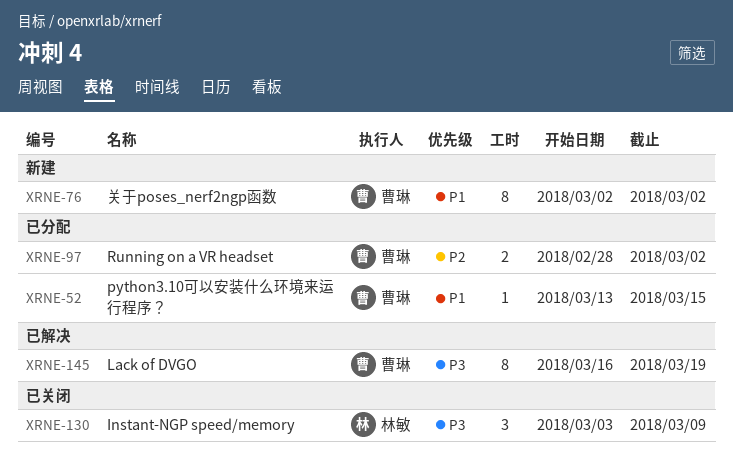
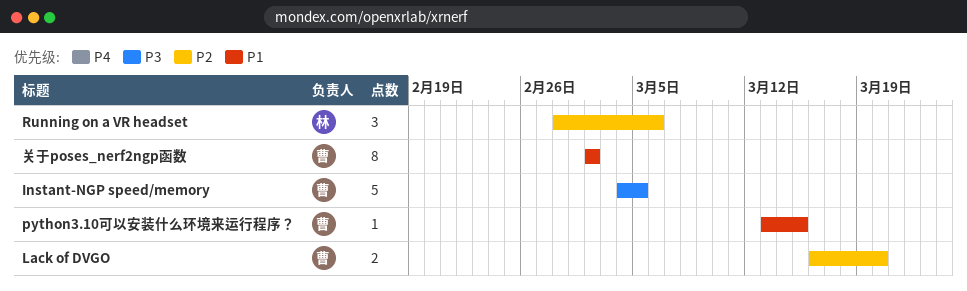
Instant-NGP speed/memory, owner: 林敏 -> 曹琳
Instant-NGP speed/memory, estimate: 3 -> 5
Instant-NGP speed/memory, start: Mar 3 -> Mar 4
Instant-NGP speed/memory, due: Mar 9 -> Mar 5
Lack of DVGO, priority: P3 -> P2
Lack of DVGO, estimate: 8 -> 2
Lack of DVGO, due: Mar 19 -> Mar 20
Running on a VR headset, owner: 曹琳 -> 林敏
Running on a VR headset, estimate: 2 -> 3
Running on a VR headset, due: Mar 2 -> Mar 6

